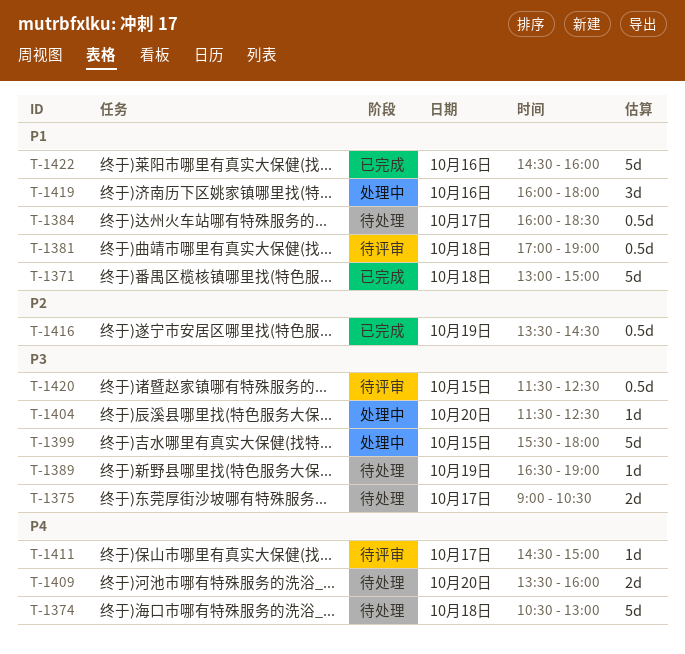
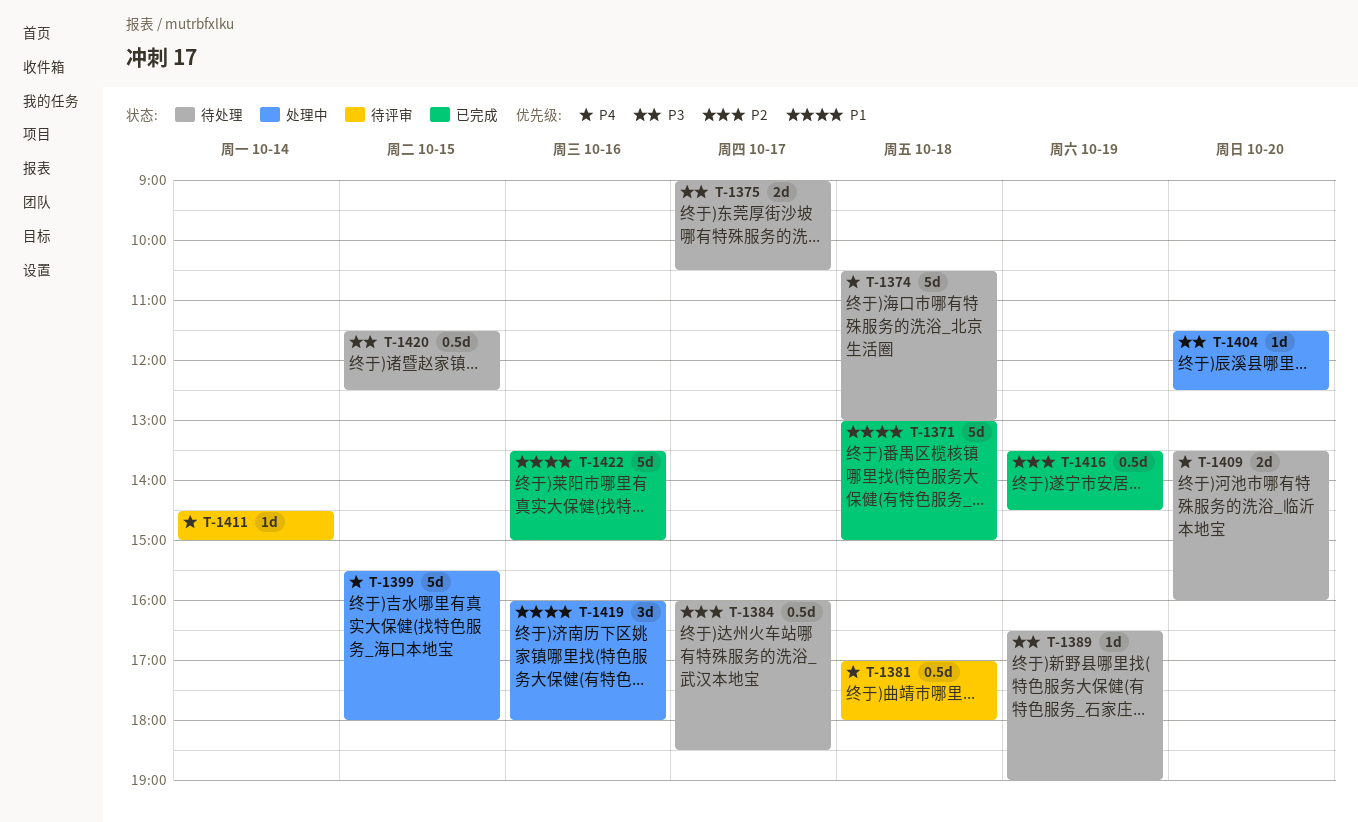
T-1381, priority: P1 -> P4
T-1381, ends: 19:00 -> 18:00
T-1384, priority: P1 -> P2
T-1399, priority: P3 -> P4
T-1411, day: Oct 17 -> Oct 14
T-1420, status: 待评审 -> 待处理
T-1422, begins: 14:30 -> 13:30
T-1422, ends: 16:00 -> 15:00

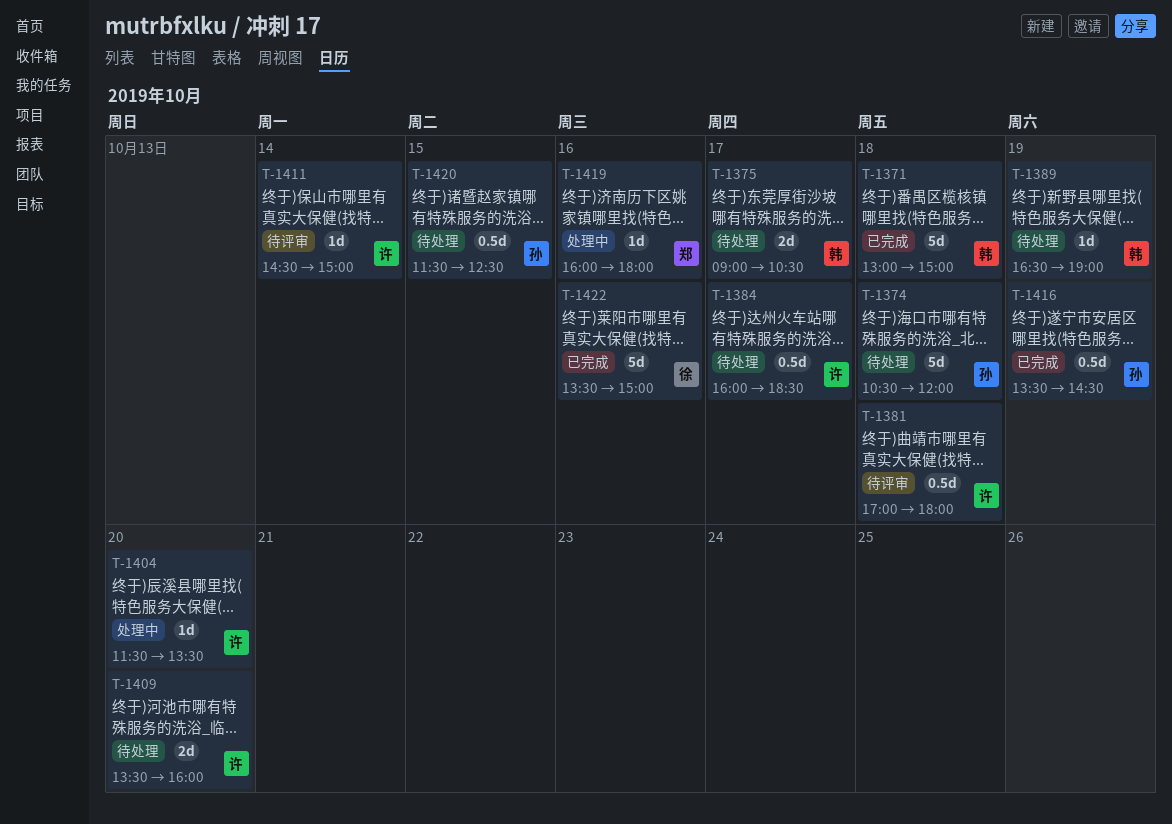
T-1374, ends: 13:00 -> 12:00
T-1399: present -> none
T-1404, ends: 12:30 -> 13:30
T-1419, estimate: 3d -> 1d

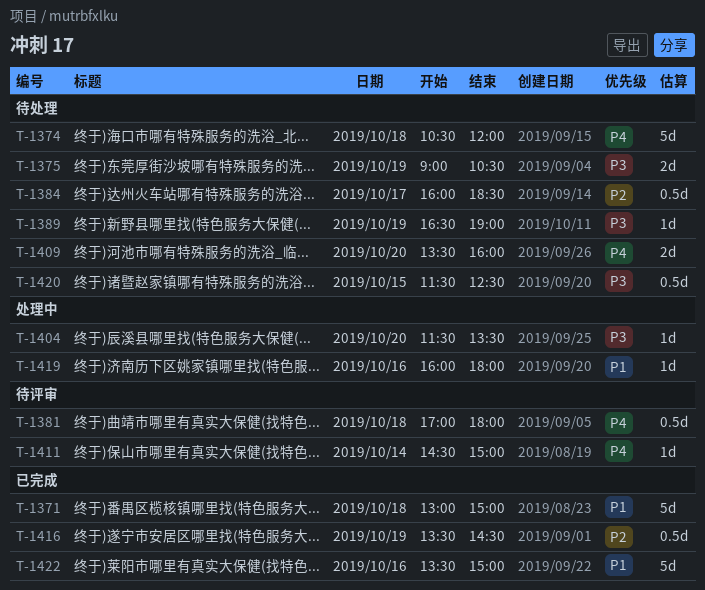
T-1375, day: Oct 17 -> Oct 19

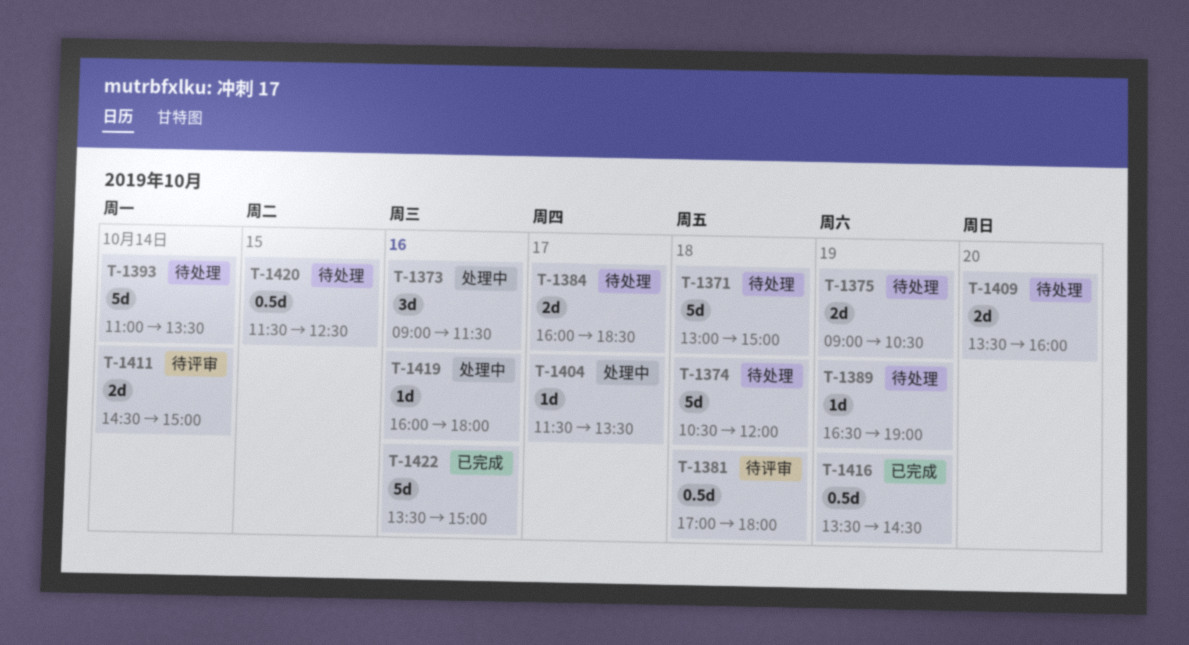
T-1371, status: 已完成 -> 待处理
T-1373: none -> present
T-1384, estimate: 0.5d -> 2d
T-1393: none -> present
T-1404, day: Oct 20 -> Oct 17
T-1411, estimate: 1d -> 2d

